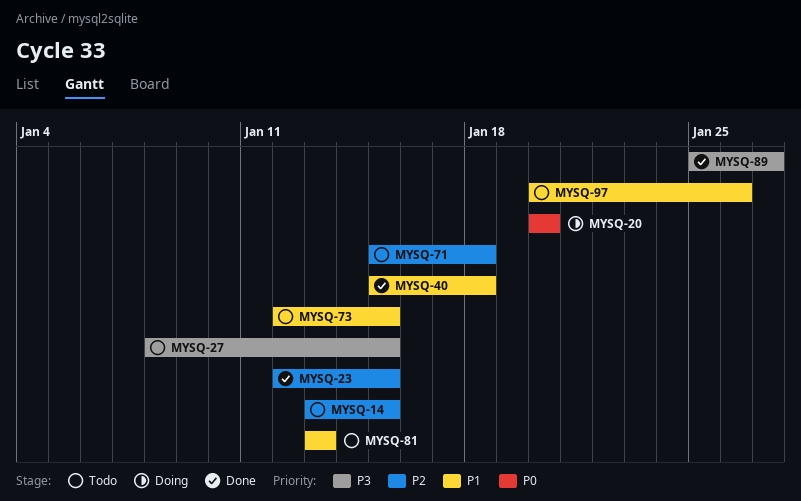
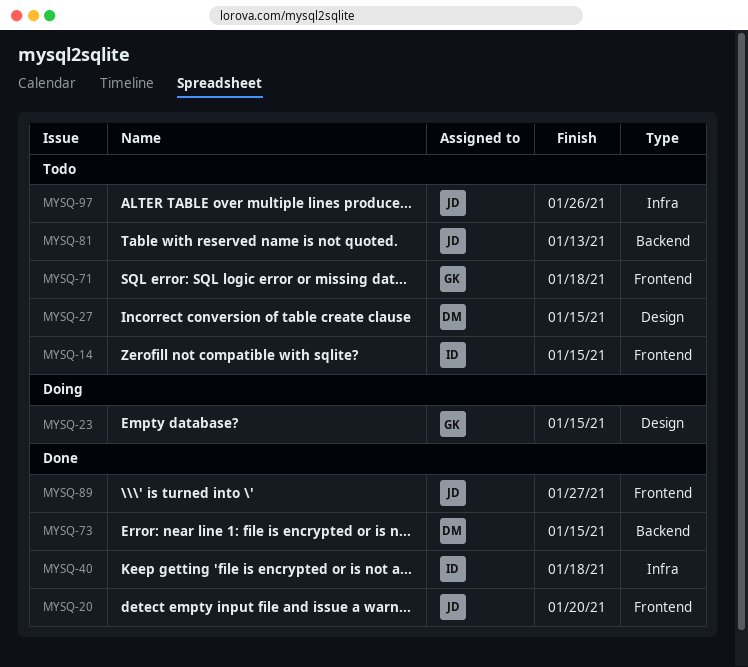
MYSQ-20, status: Doing -> Done
MYSQ-23, status: Done -> Doing
MYSQ-73, status: Todo -> Done

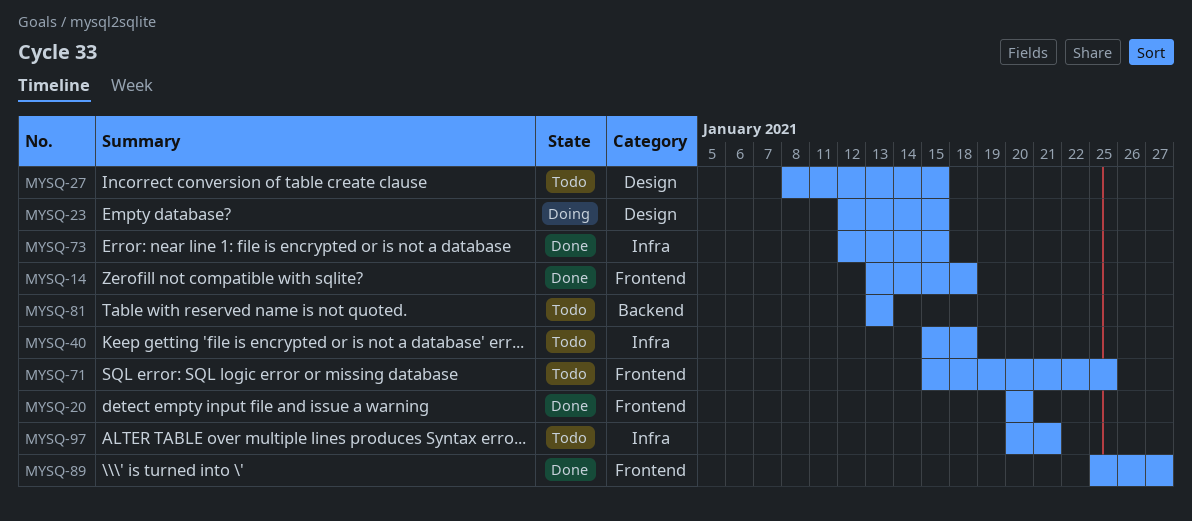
MYSQ-14, status: Todo -> Done
MYSQ-14, due: Jan 15 -> Jan 18
MYSQ-40, status: Done -> Todo
MYSQ-71, due: Jan 18 -> Jan 25
MYSQ-73, label: Backend -> Infra
MYSQ-97, due: Jan 26 -> Jan 21

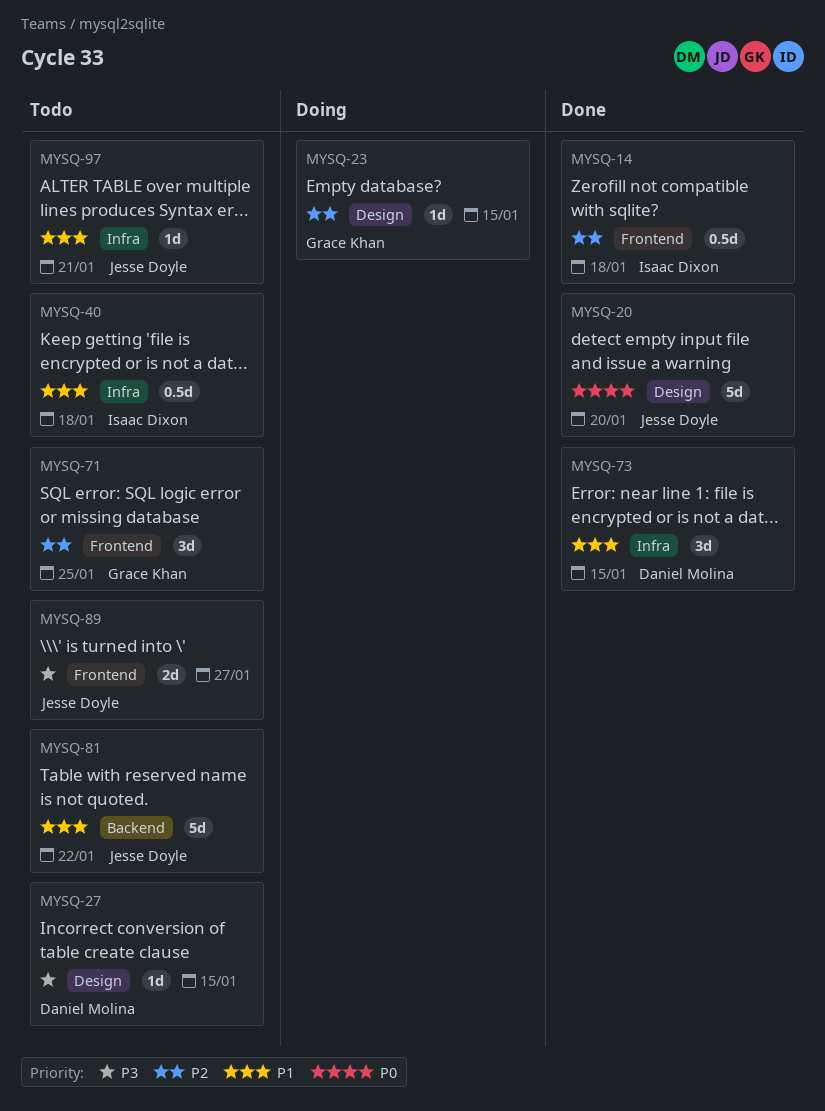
MYSQ-20, label: Frontend -> Design
MYSQ-81, due: Jan 13 -> Jan 22
MYSQ-89, status: Done -> Todo

